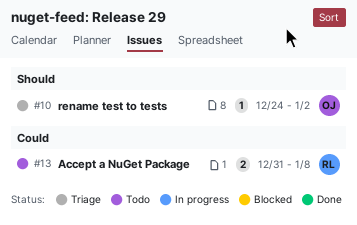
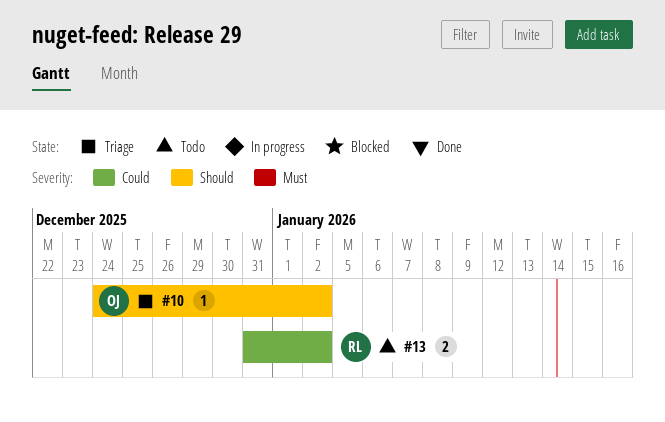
#13, due: Jan 8 -> Jan 2

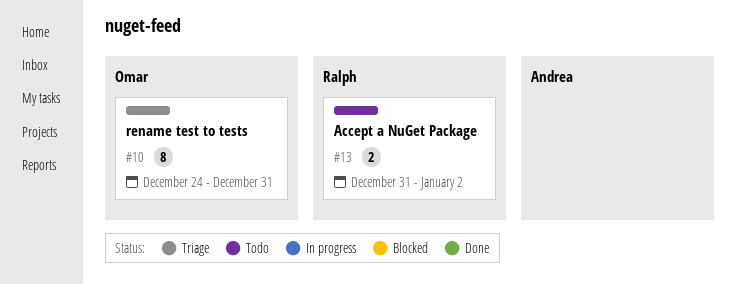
#10, estimate: 1 -> 8
#10, due: Jan 2 -> Dec 31

